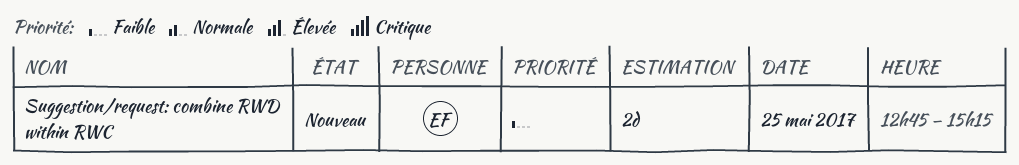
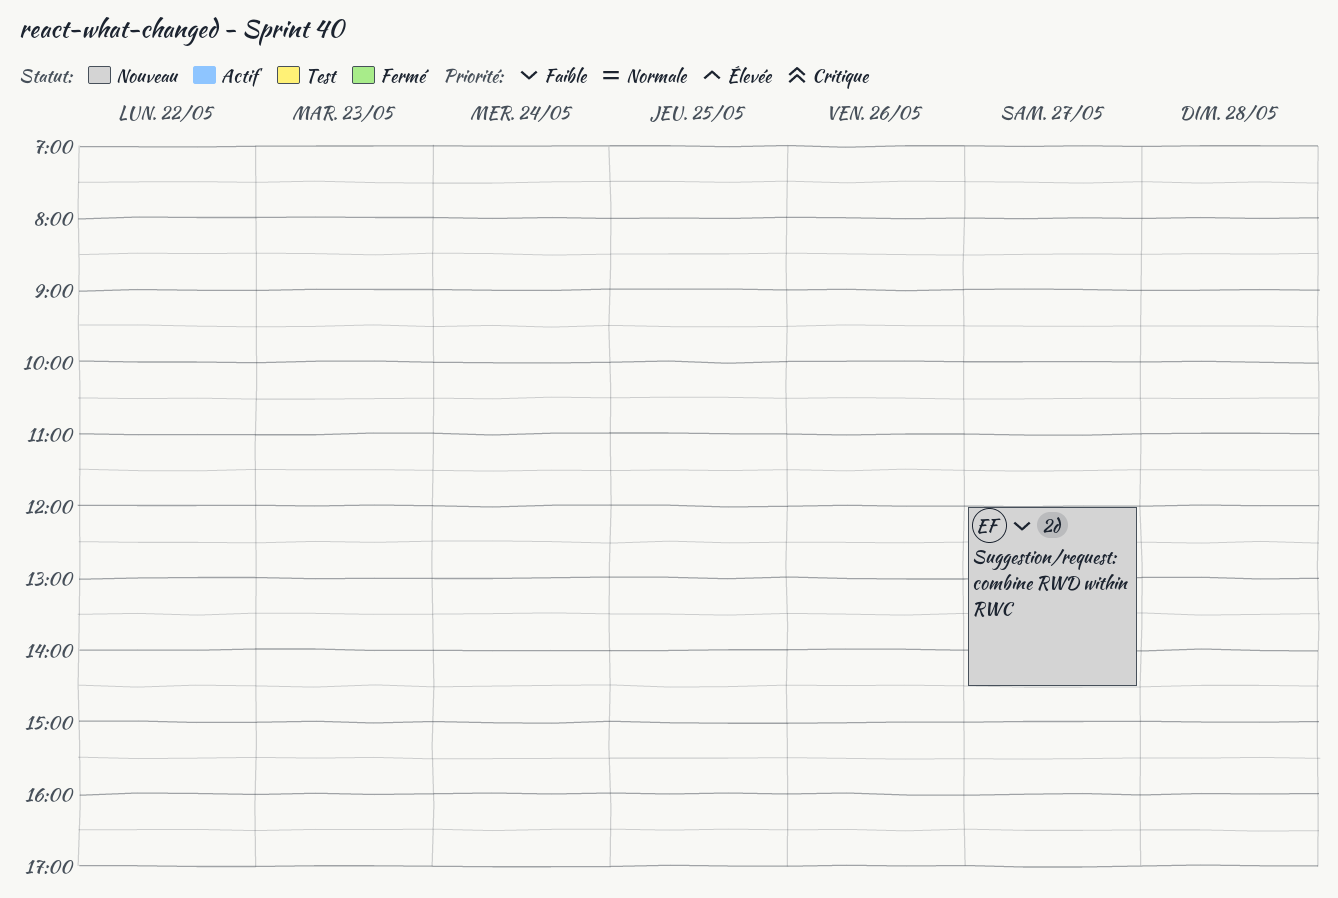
Suggestion/request: combine RWD within RWC, day: May 25 -> May 27
Suggestion/request: combine RWD within RWC, begins: 12:45 -> 12:00
Suggestion/request: combine RWD within RWC, ends: 15:15 -> 14:30

